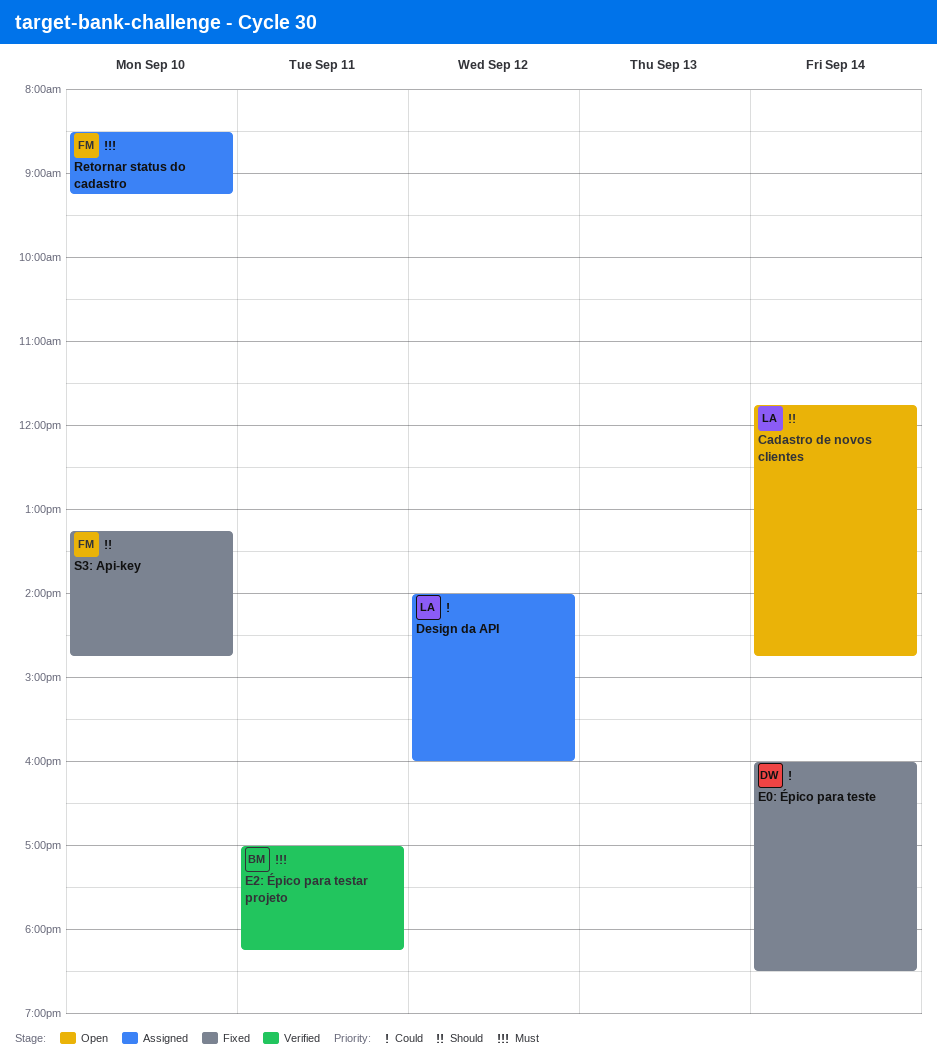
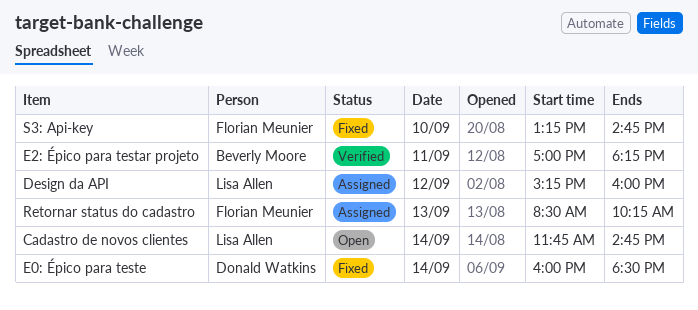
Design da API, begins: 14:00 -> 15:15
Retornar status do cadastro, day: Sep 10 -> Sep 13
Retornar status do cadastro, ends: 09:15 -> 10:15

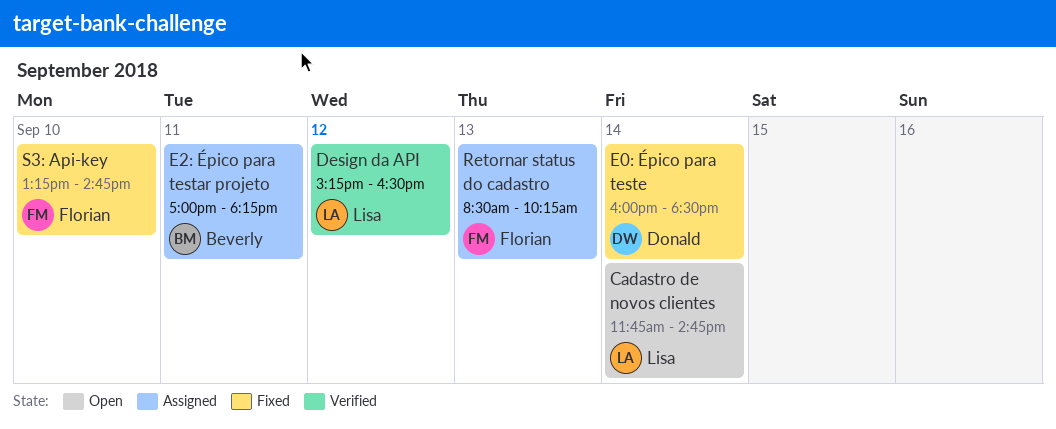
Design da API, status: Assigned -> Verified
Design da API, ends: 16:00 -> 16:30
E2: Épico para testar projeto, status: Verified -> Assigned

